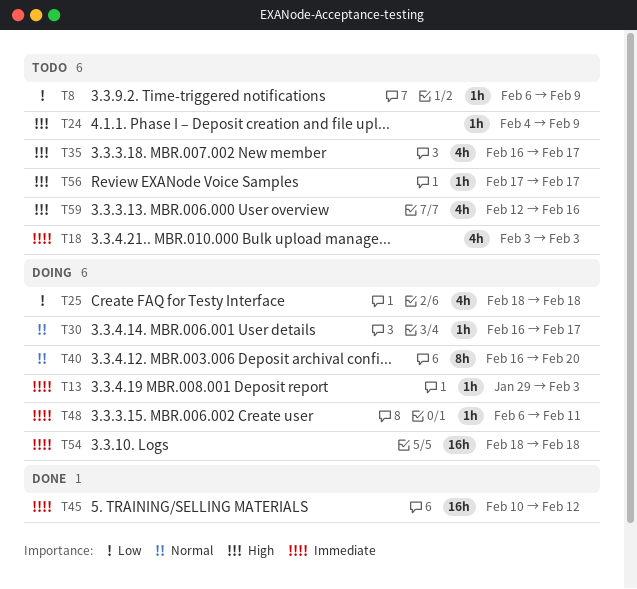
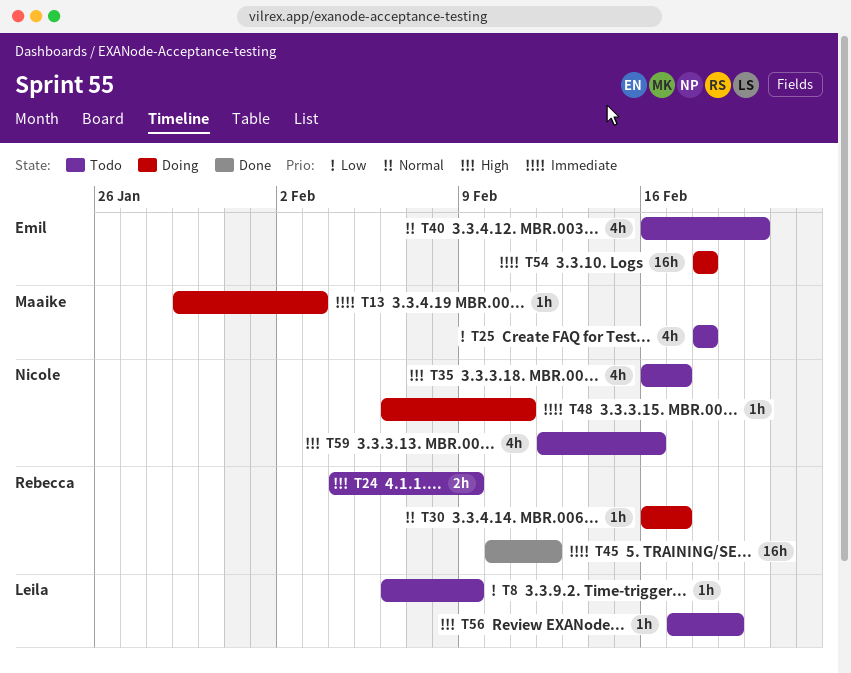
T18: present -> none
T24, estimate: 1h -> 2h
T25, status: Doing -> Todo
T40, status: Doing -> Todo
T40, estimate: 8h -> 4h
T56, due: Feb 17 -> Feb 19

